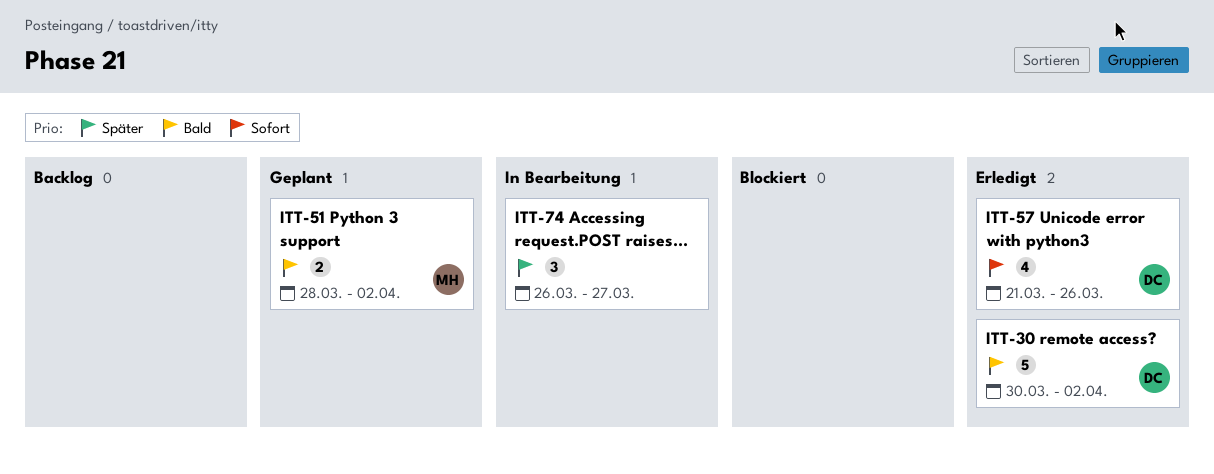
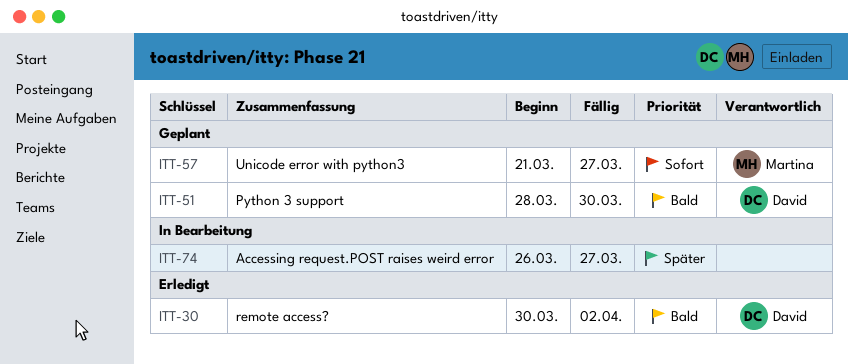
ITT-51, owner: Martina -> David
ITT-51, due: Apr 2 -> Mar 30
ITT-57, status: Erledigt -> Geplant
ITT-57, owner: David -> Martina
ITT-57, due: Mar 26 -> Mar 27

